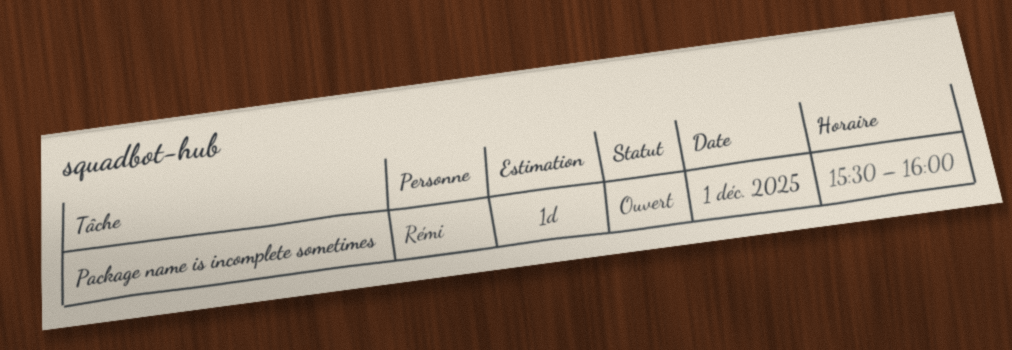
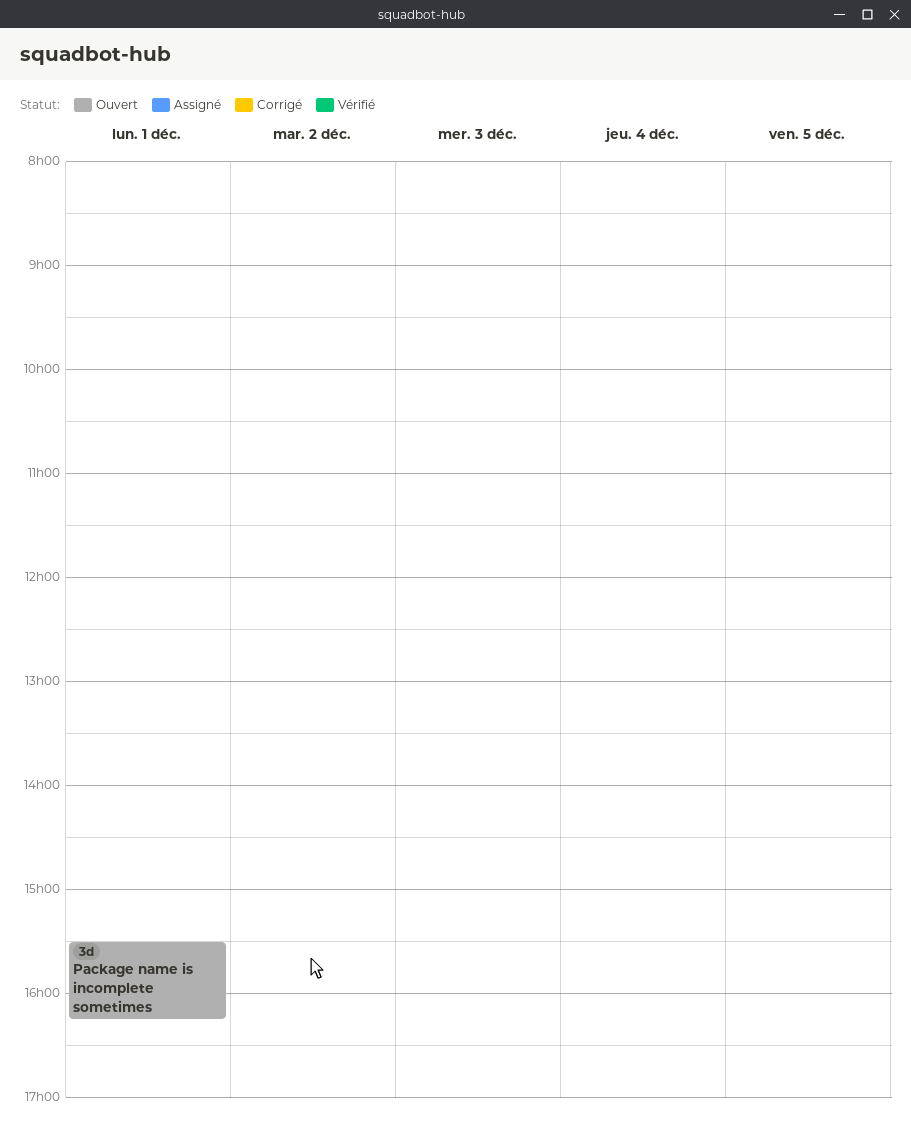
Package name is incomplete sometimes, estimate: 1d -> 3d
Package name is incomplete sometimes, ends: 16:00 -> 16:15

